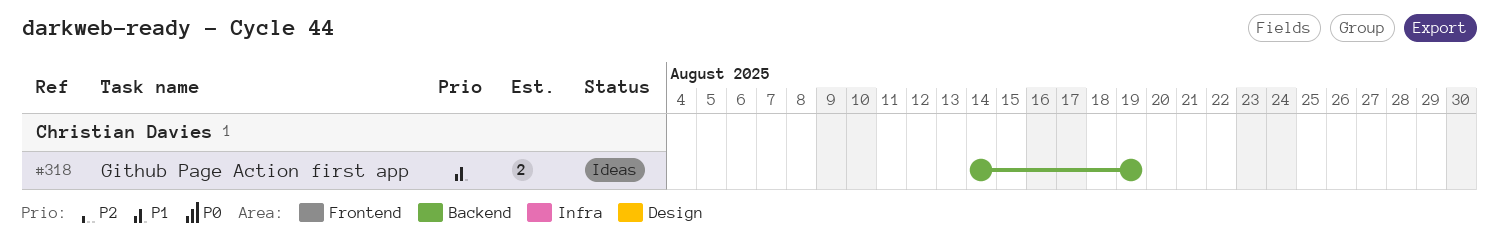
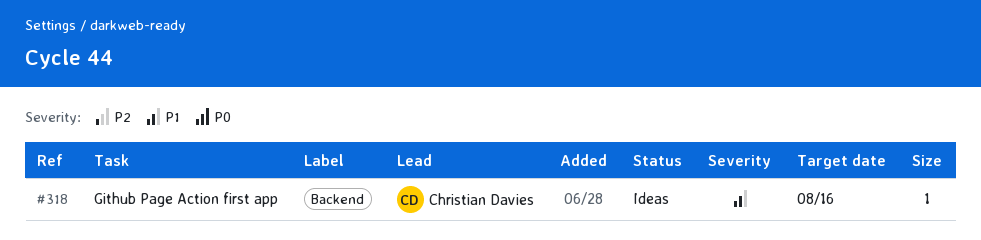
#318, estimate: 2 -> 1
#318, due: Aug 19 -> Aug 16

